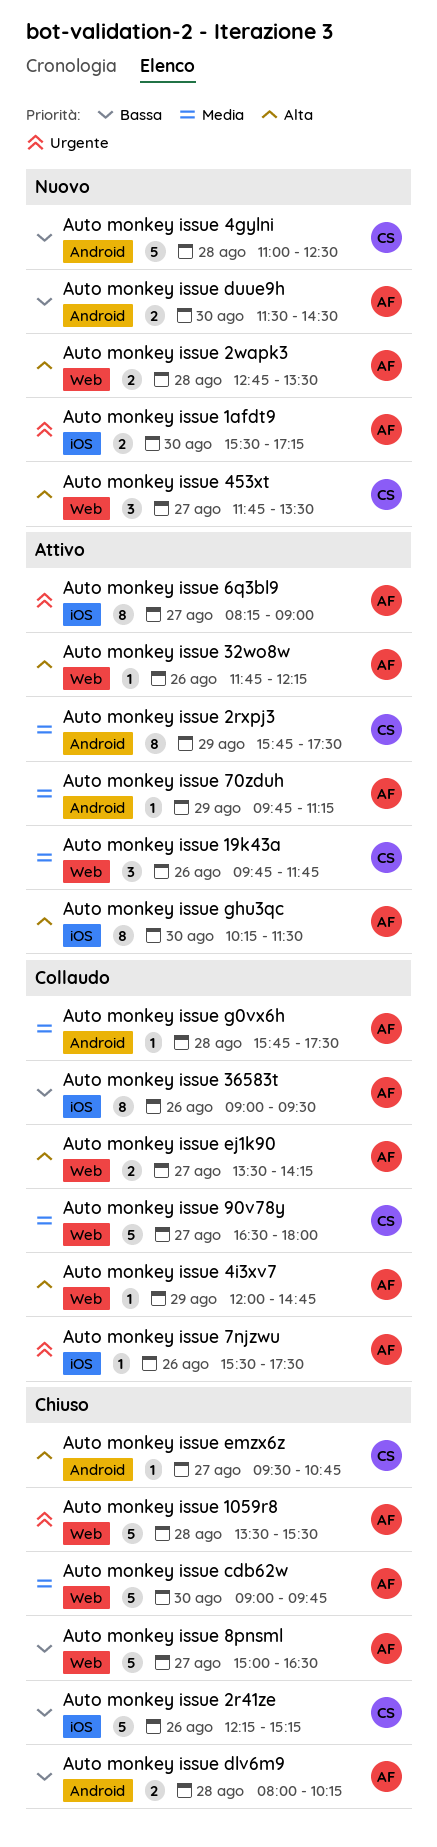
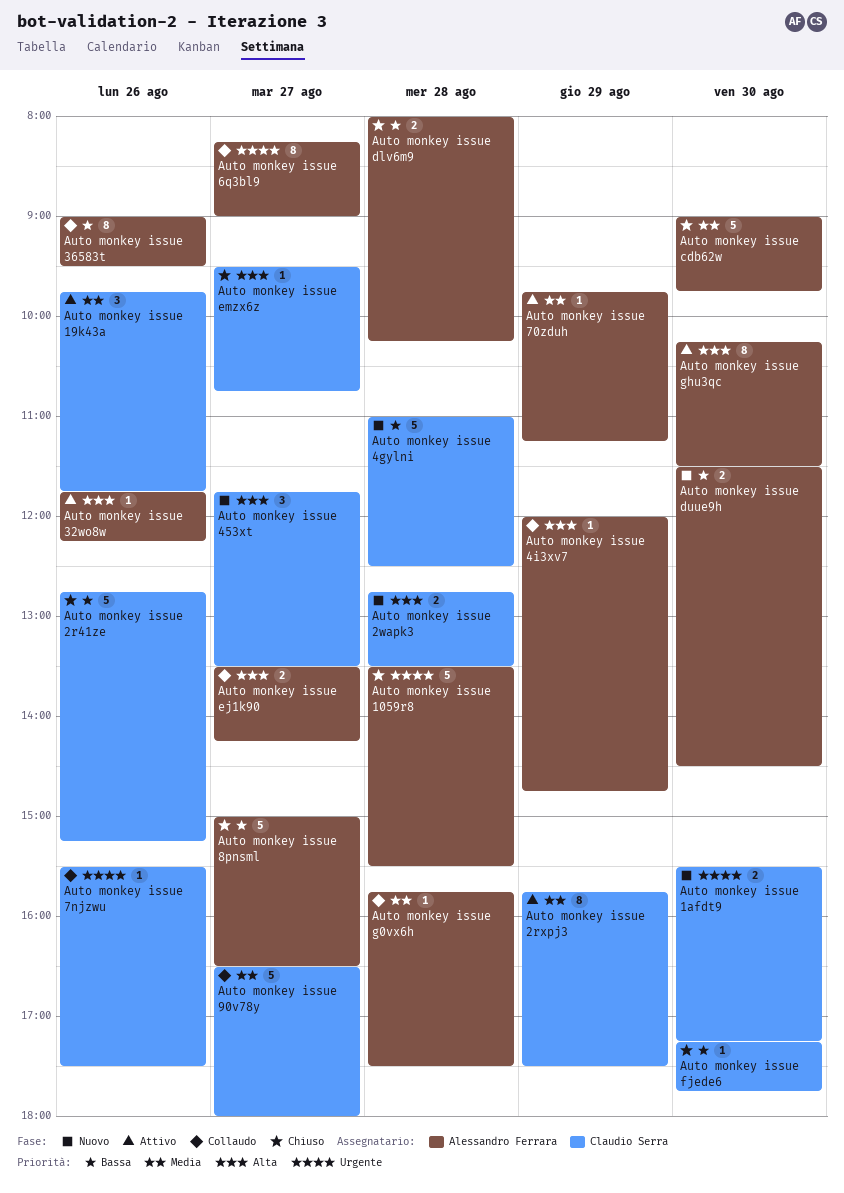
Auto monkey issue 1afdt9, owner: Alessandro Ferrara -> Claudio Serra
Auto monkey issue 2r41ze, begins: 12:15 -> 12:45
Auto monkey issue 2wapk3, owner: Alessandro Ferrara -> Claudio Serra
Auto monkey issue 6q3bl9, status: Attivo -> Collaudo
Auto monkey issue 7njzwu, owner: Alessandro Ferrara -> Claudio Serra
Auto monkey issue fjede6: none -> present

